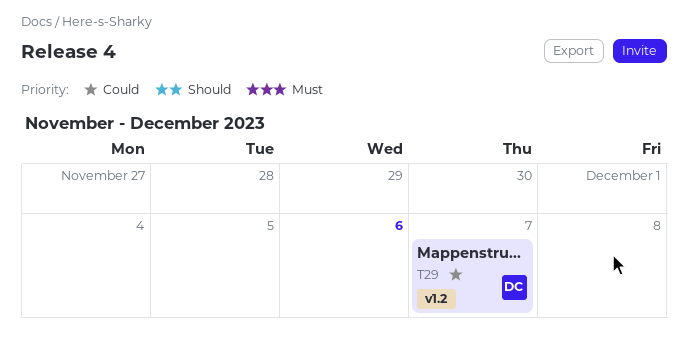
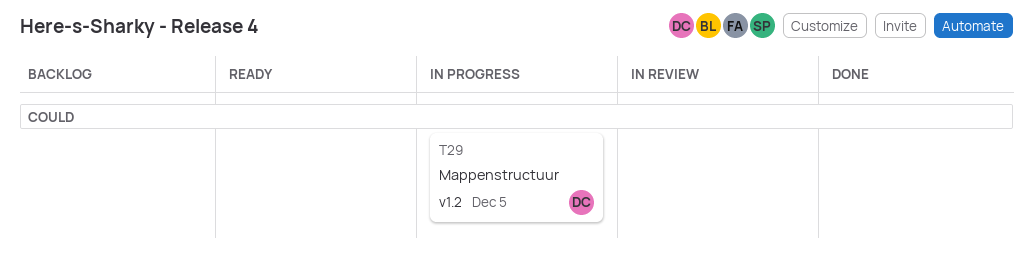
T29, due: Dec 7 -> Dec 5

